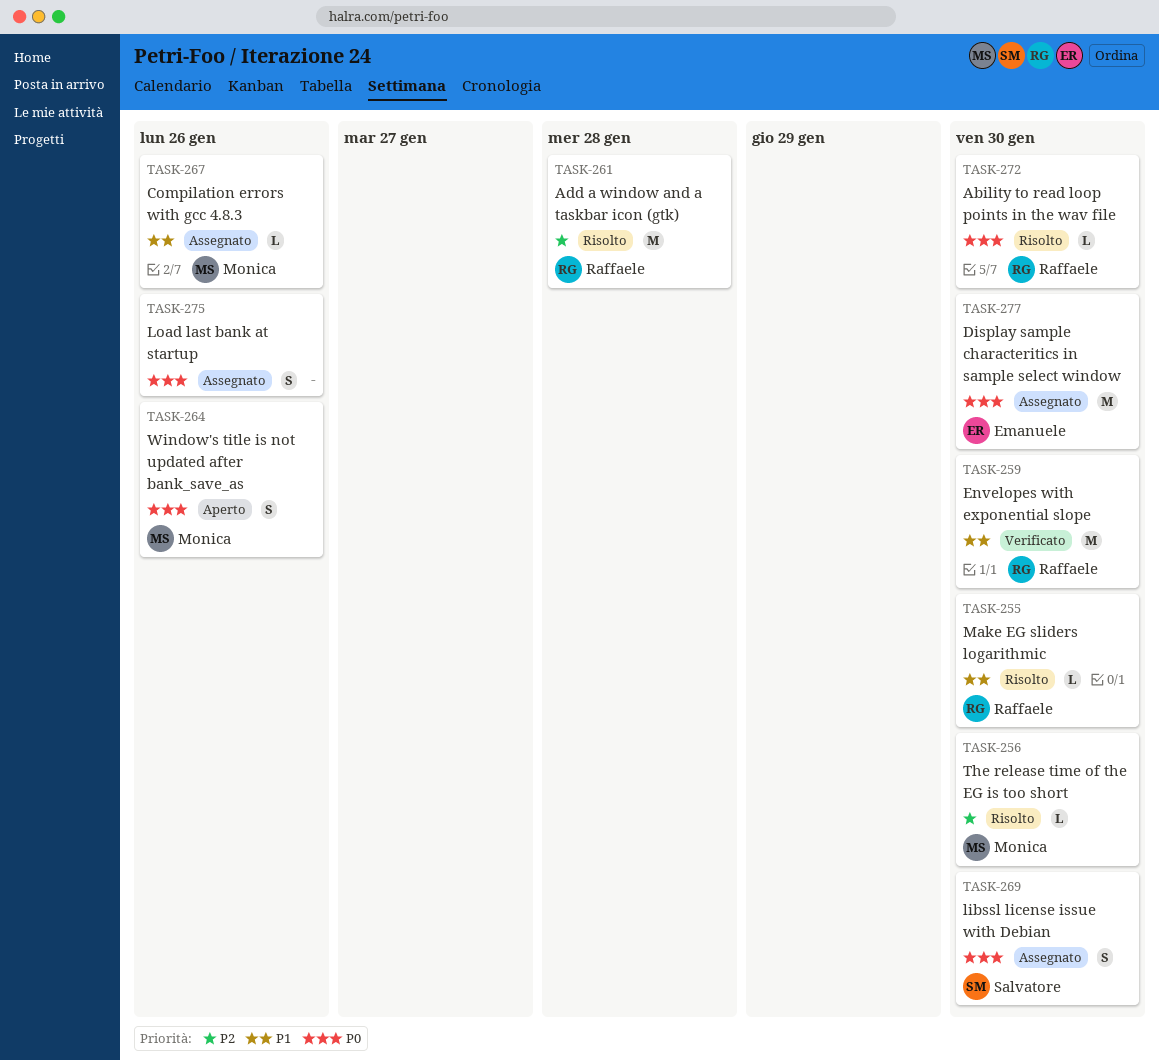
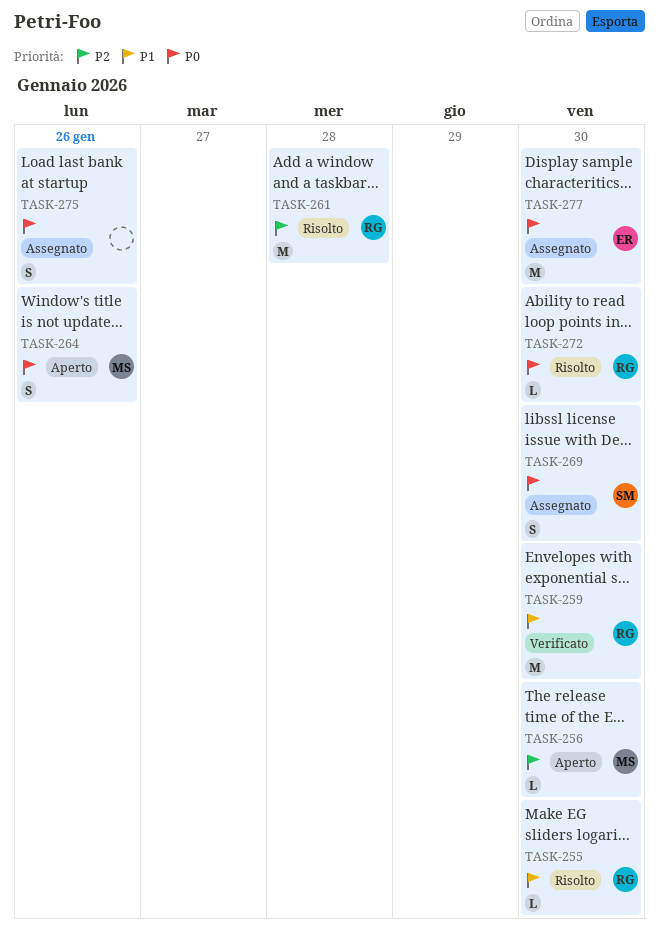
TASK-256, status: Risolto -> Aperto
TASK-267: present -> none

